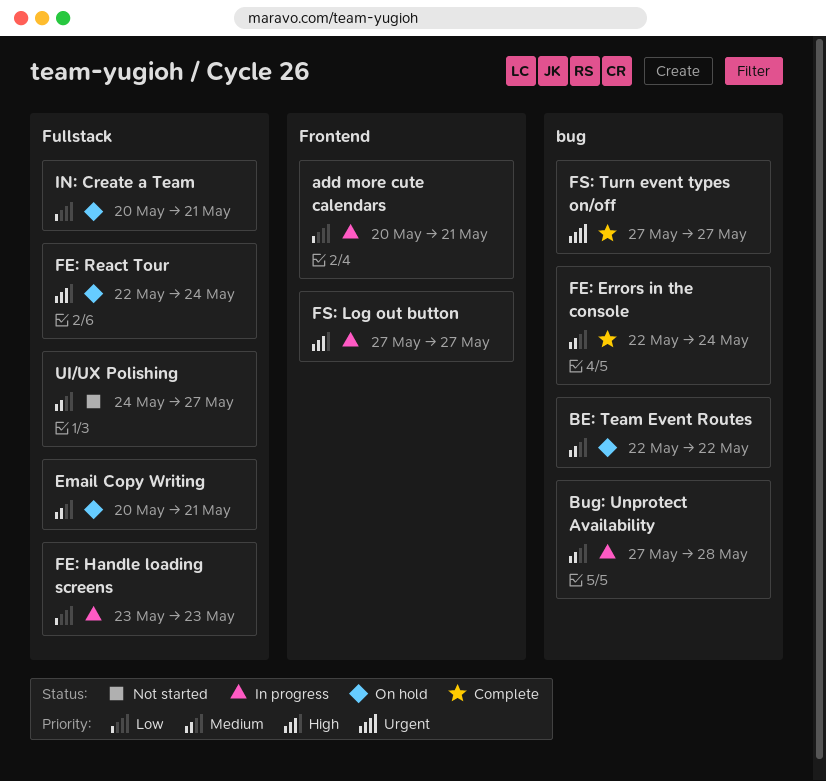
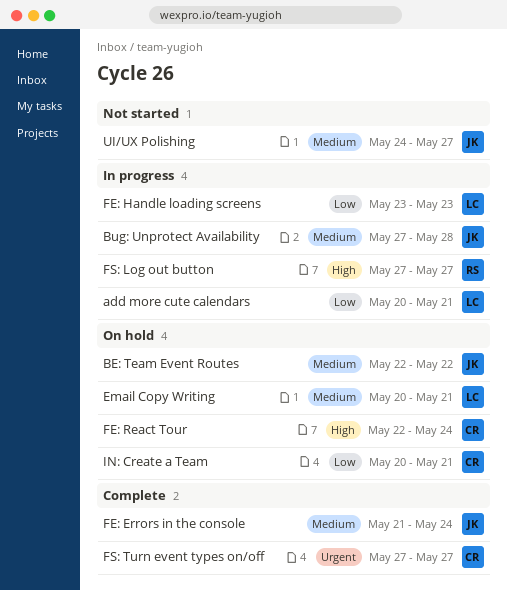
FE: Errors in the console, start: May 22 -> May 21

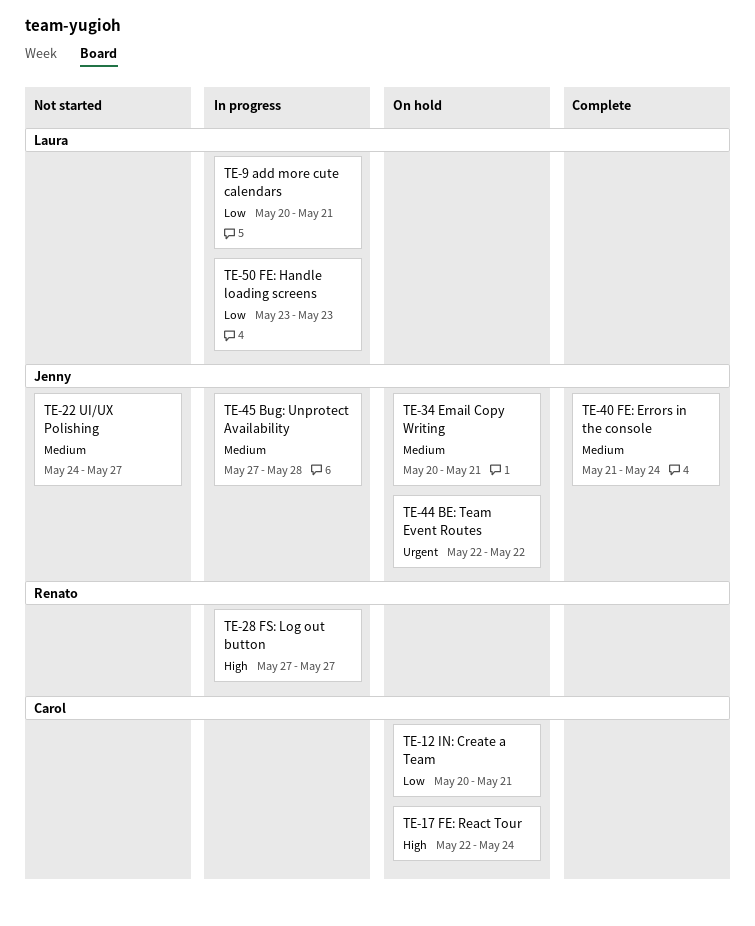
BE: Team Event Routes, priority: Medium -> Urgent
Email Copy Writing, owner: Laura -> Jenny
FS: Turn event types on/off: present -> none

